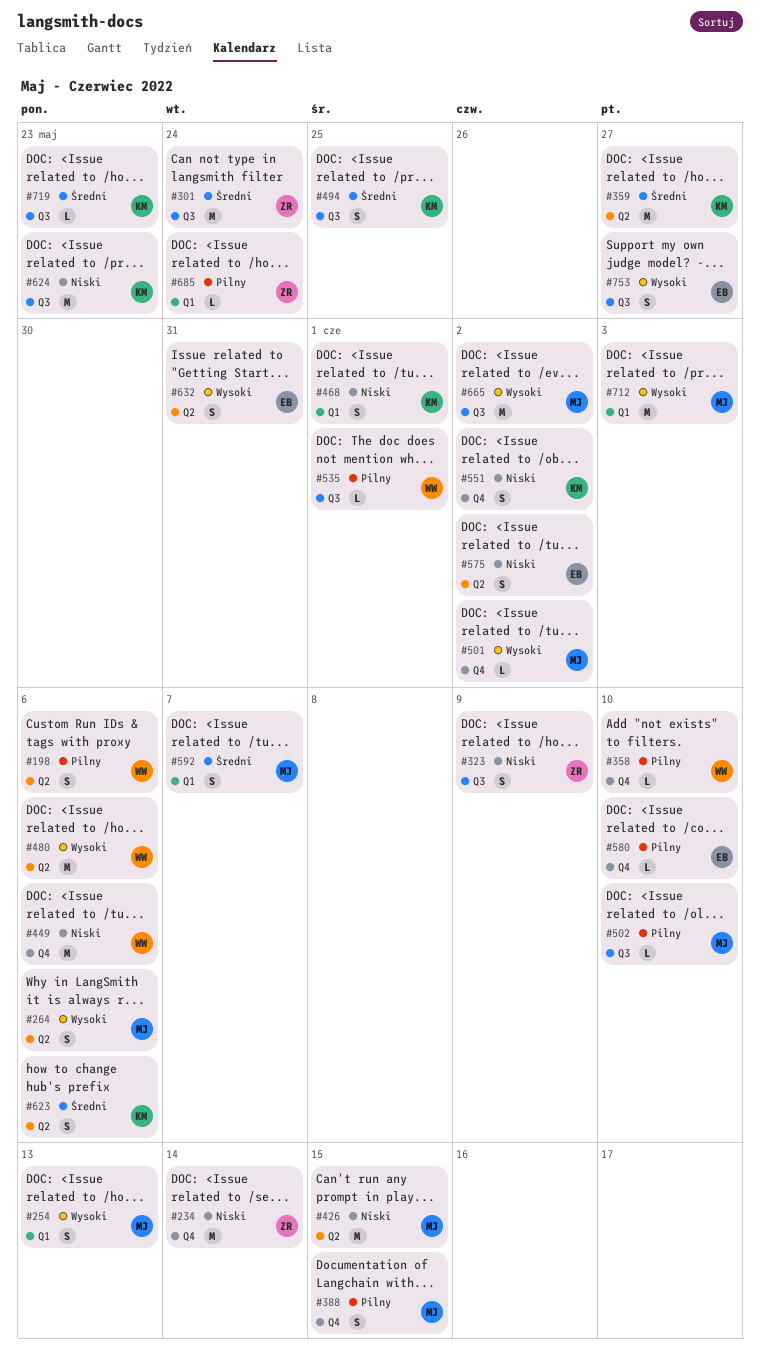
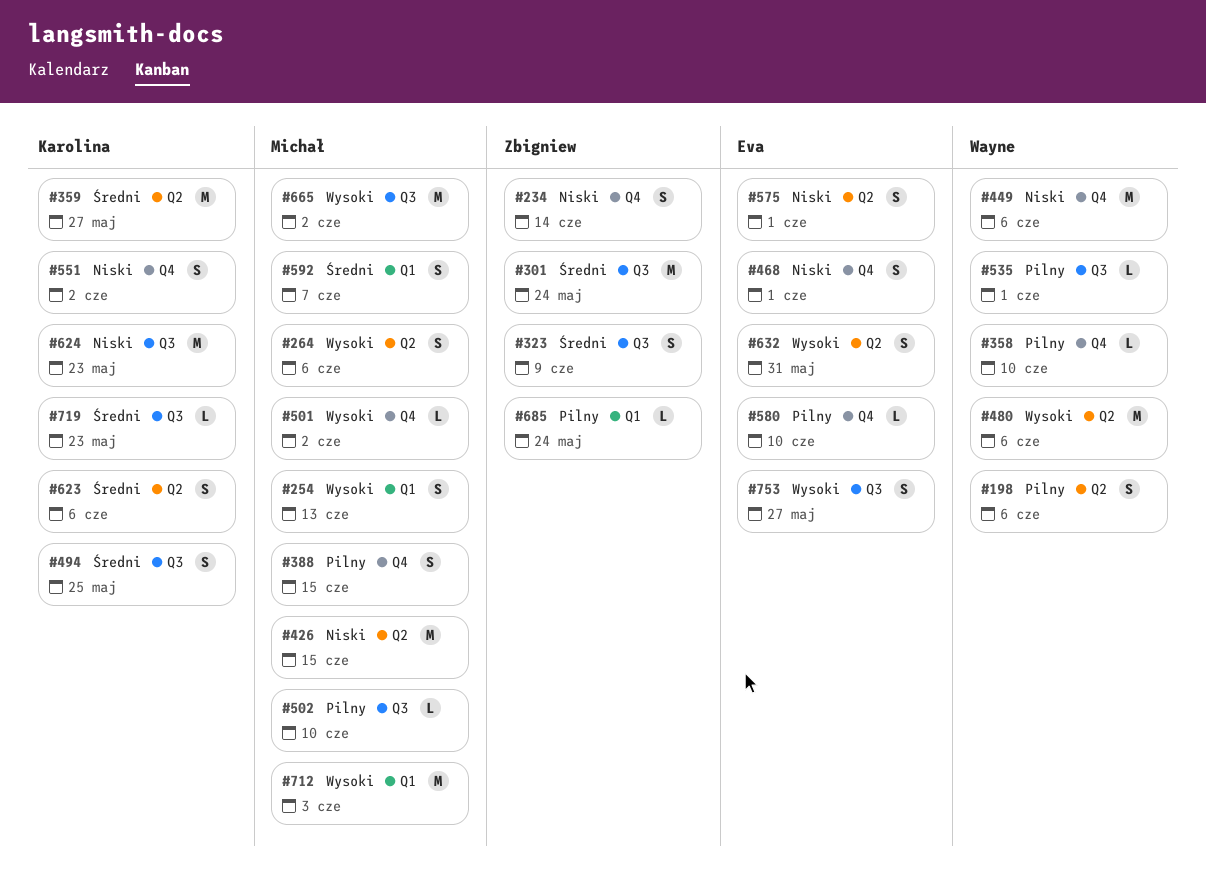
#234, estimate: M -> S
#323, priority: Niski -> Średni
#468, owner: Karolina -> Eva
#468, label: Q1 -> Q4
#575, due: Jun 2 -> Jun 1

